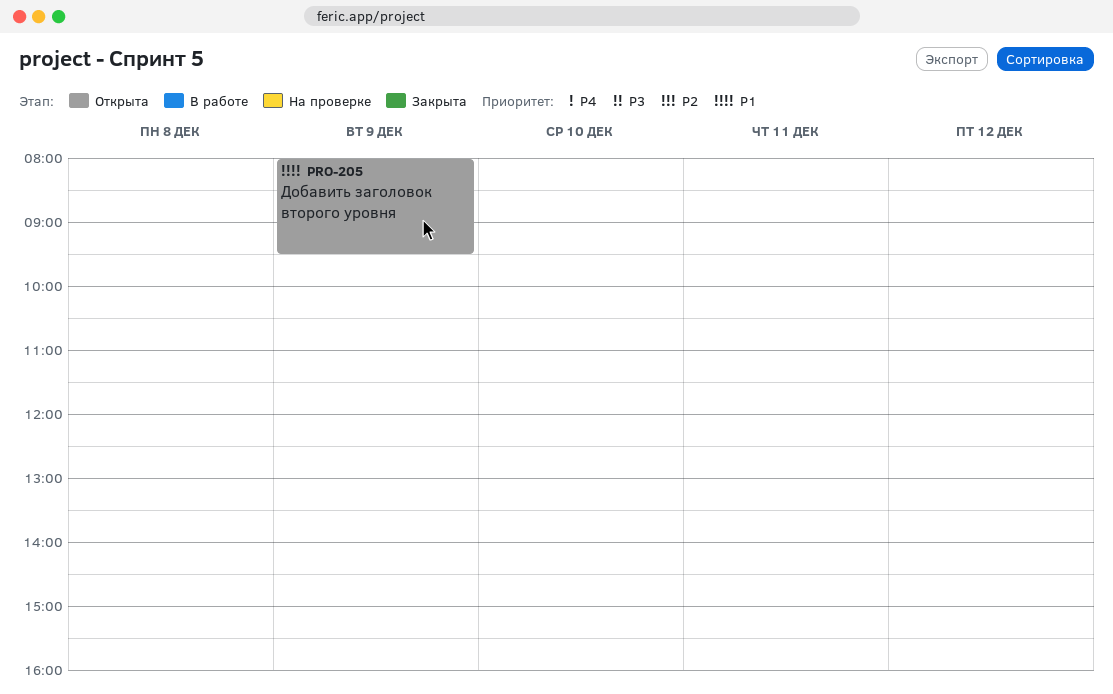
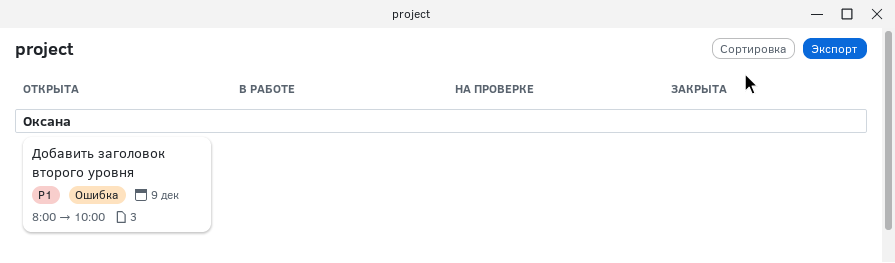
Добавить заголовок второго уровня, ends: 09:30 -> 10:00

